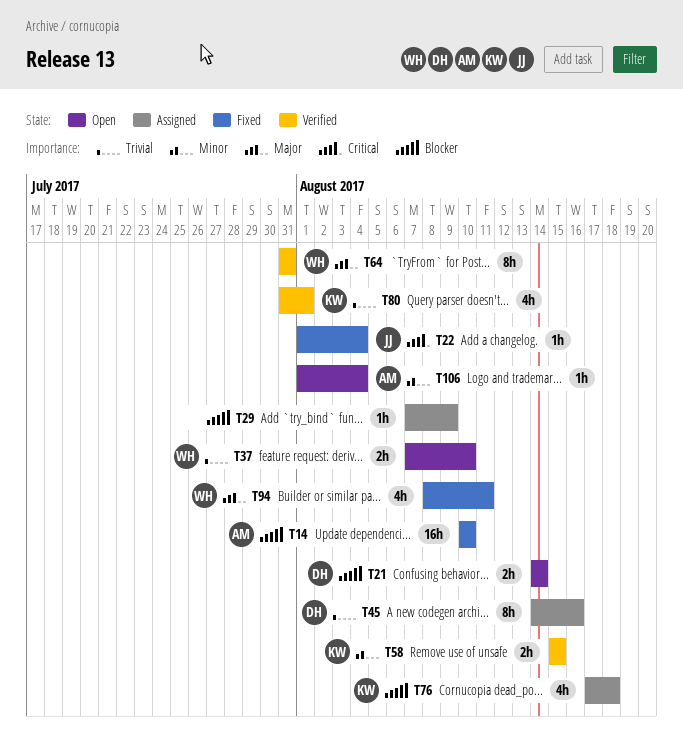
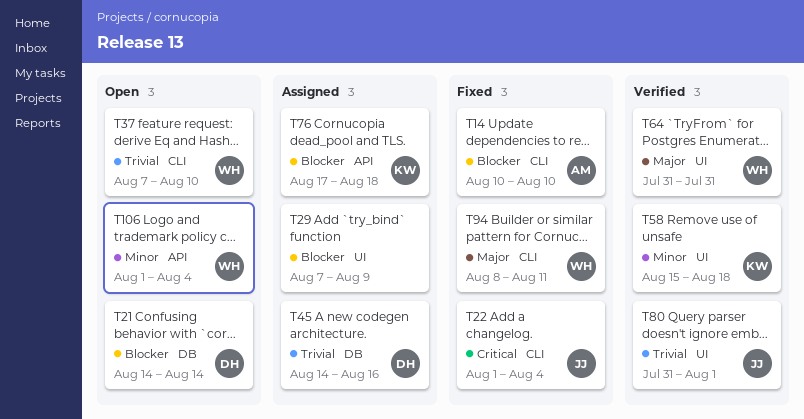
T58, due: Aug 15 -> Aug 18
T80, owner: KW -> JJ
T106, owner: AM -> WH

